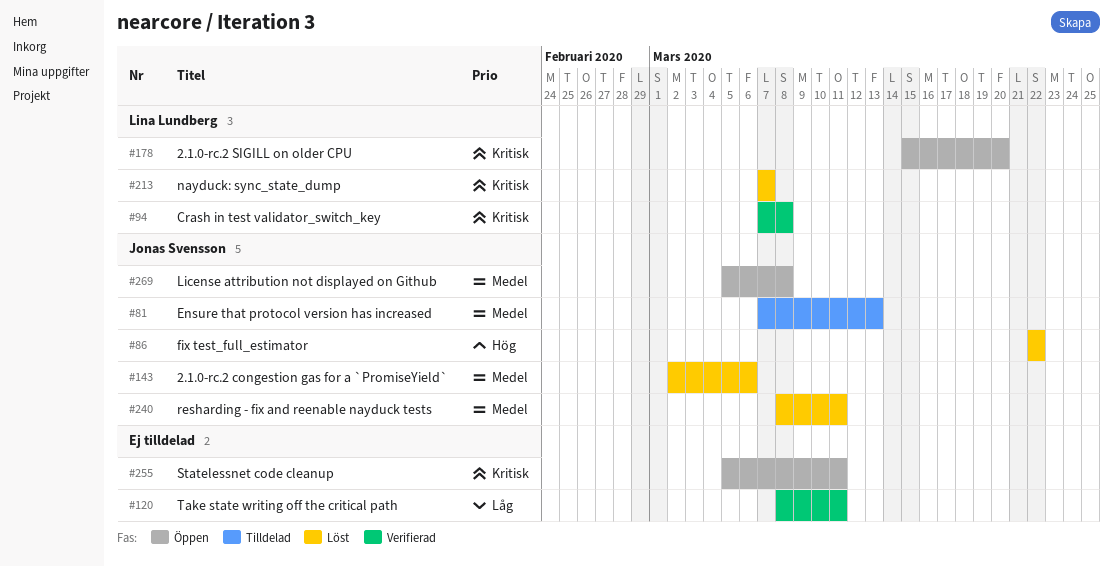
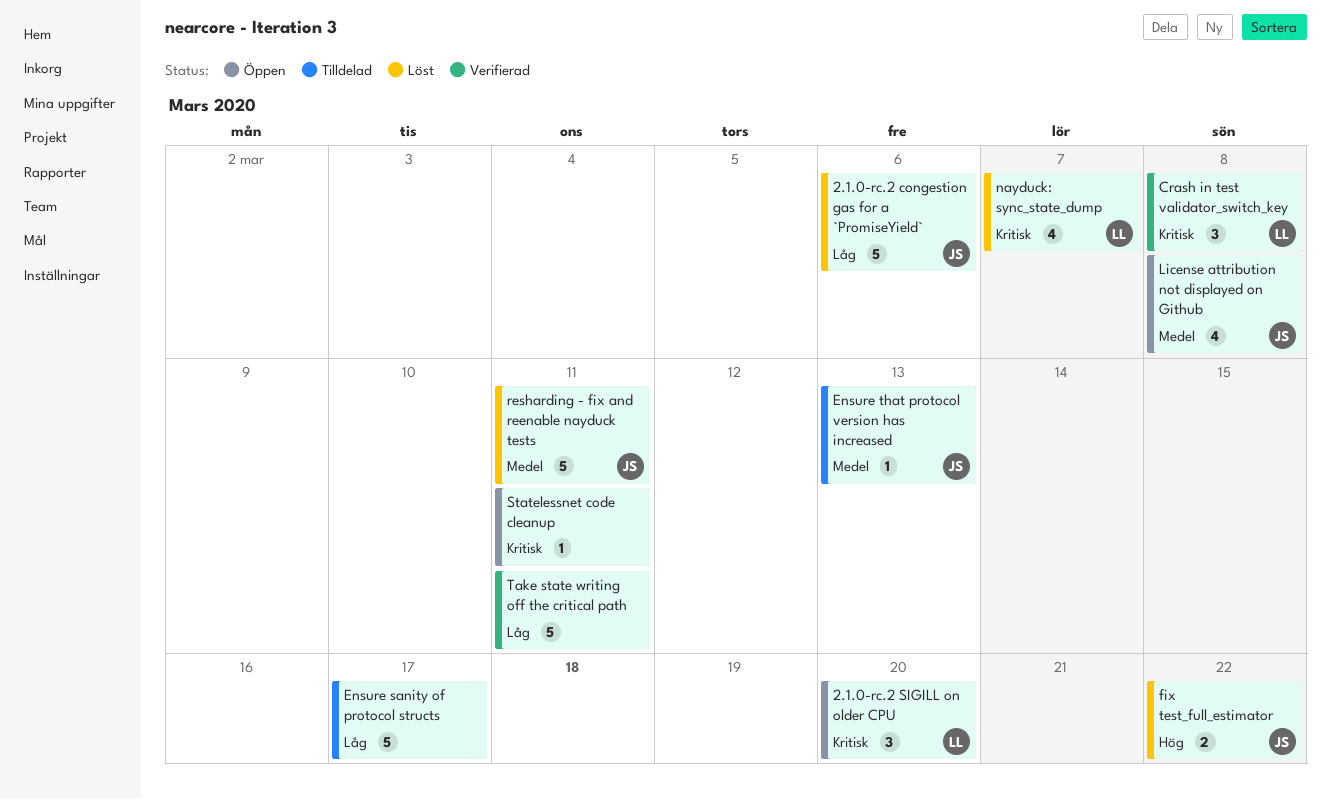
2.1.0-rc.2 congestion gas for a `PromiseYield`, priority: Medel -> Låg
Ensure sanity of protocol structs: none -> present

